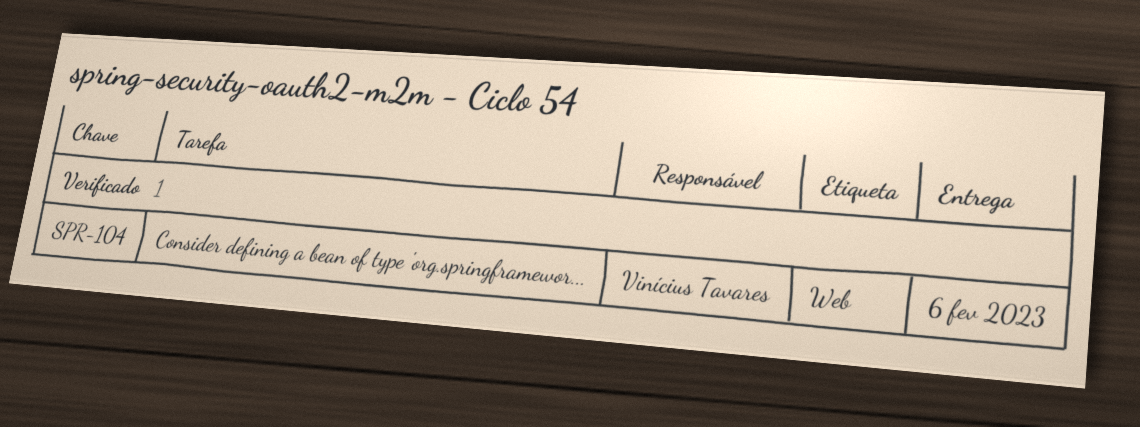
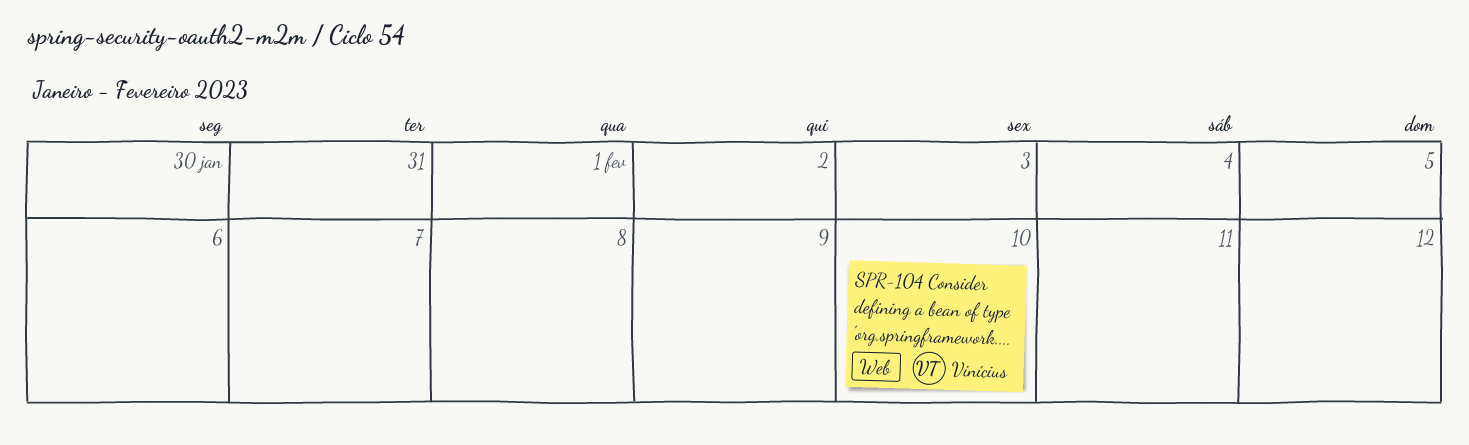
SPR-104, due: Feb 6 -> Feb 10

